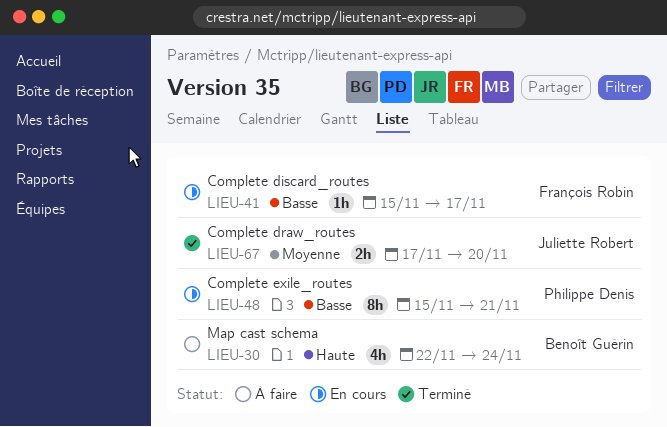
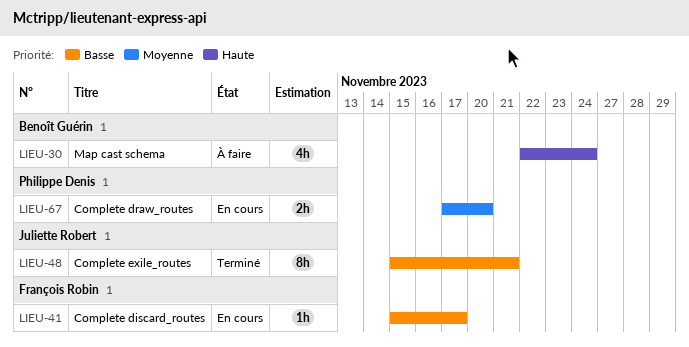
LIEU-48, status: En cours -> Terminé
LIEU-48, owner: Philippe Denis -> Juliette Robert
LIEU-67, status: Terminé -> En cours
LIEU-67, owner: Juliette Robert -> Philippe Denis

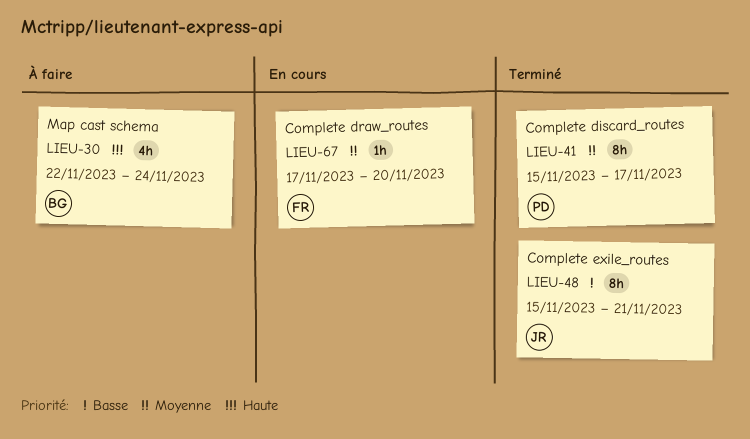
LIEU-41, status: En cours -> Terminé
LIEU-41, owner: François Robin -> Philippe Denis
LIEU-41, priority: Basse -> Moyenne
LIEU-41, estimate: 1h -> 8h
LIEU-67, owner: Philippe Denis -> François Robin
LIEU-67, estimate: 2h -> 1h

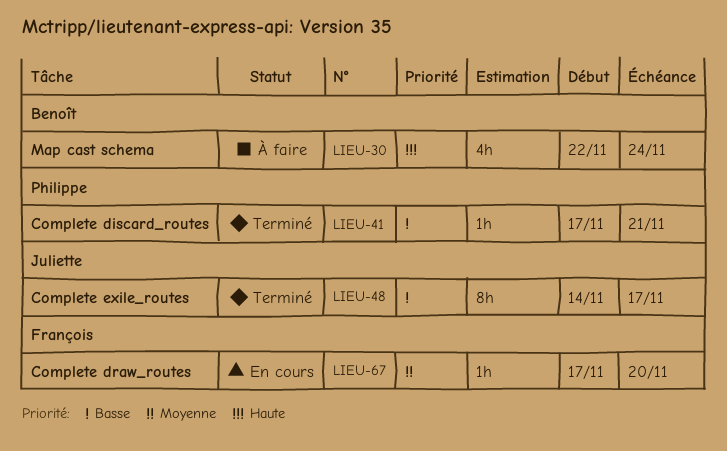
LIEU-41, priority: Moyenne -> Basse
LIEU-41, estimate: 8h -> 1h
LIEU-41, start: Nov 15 -> Nov 17
LIEU-41, due: Nov 17 -> Nov 21
LIEU-48, start: Nov 15 -> Nov 14
LIEU-48, due: Nov 21 -> Nov 17

